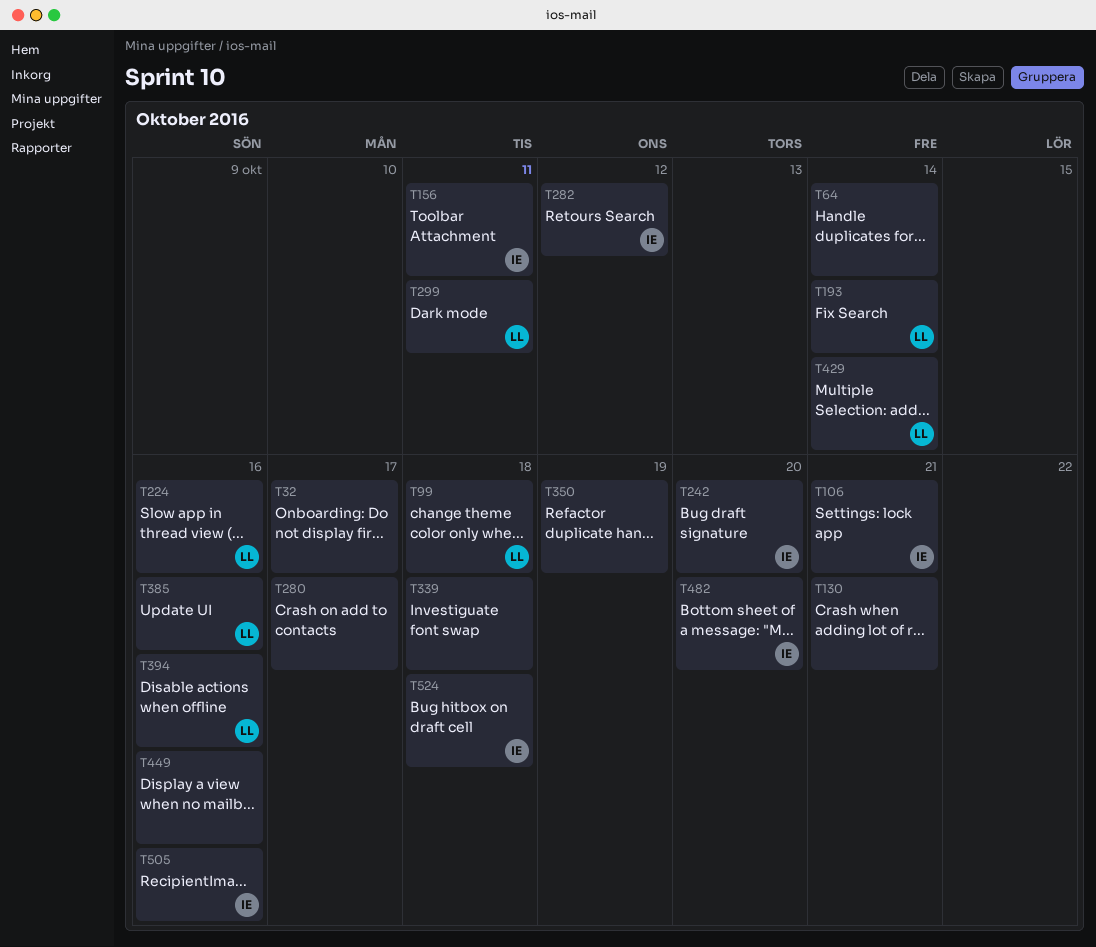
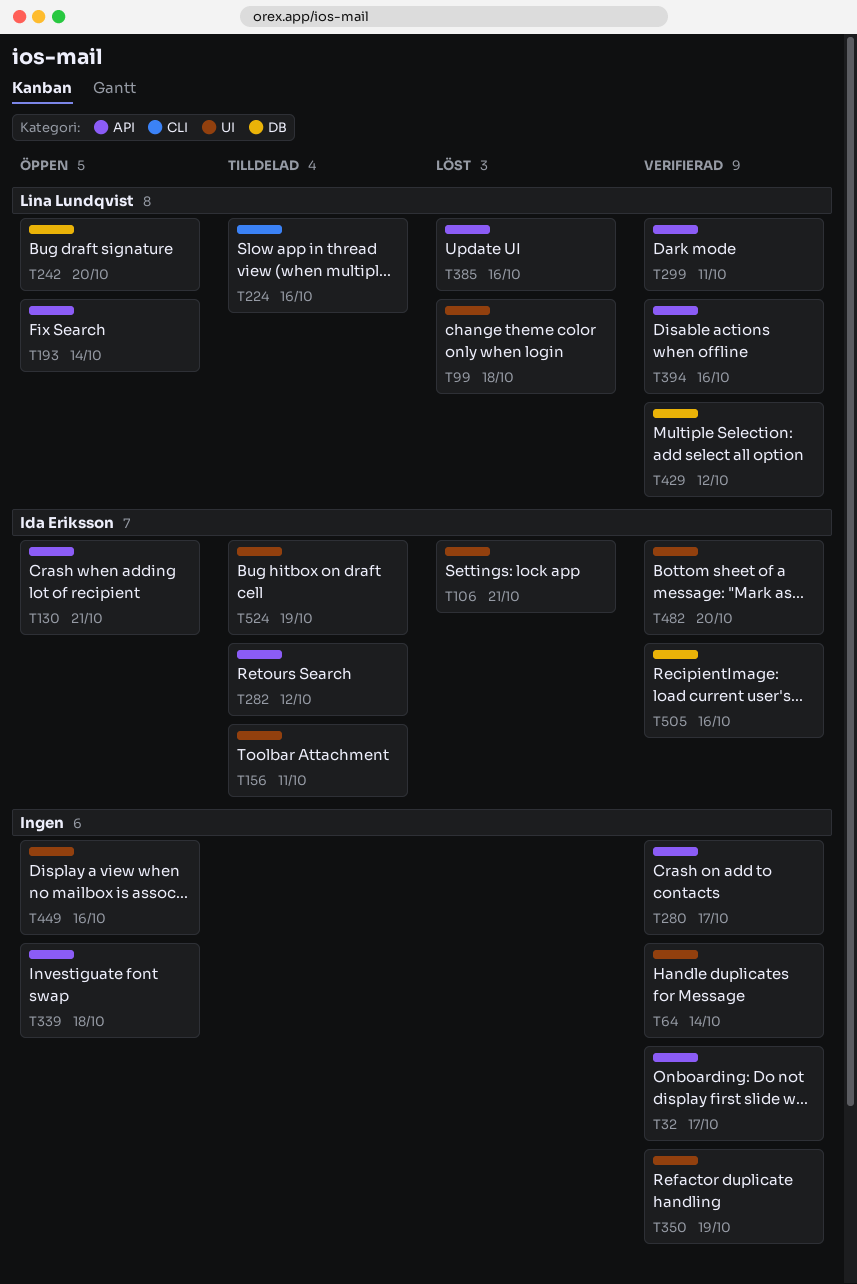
T130, owner: none -> Ida Eriksson
T242, owner: Ida Eriksson -> Lina Lundqvist
T429, due: Oct 14 -> Oct 12
T524, due: Oct 18 -> Oct 19

